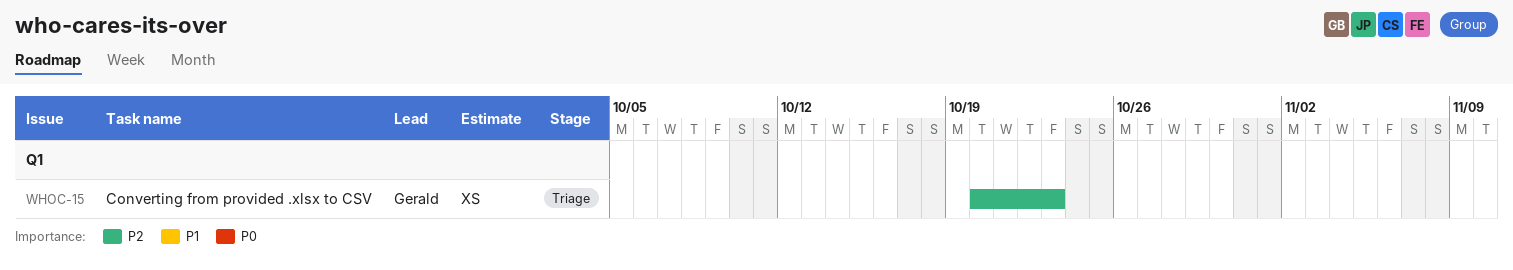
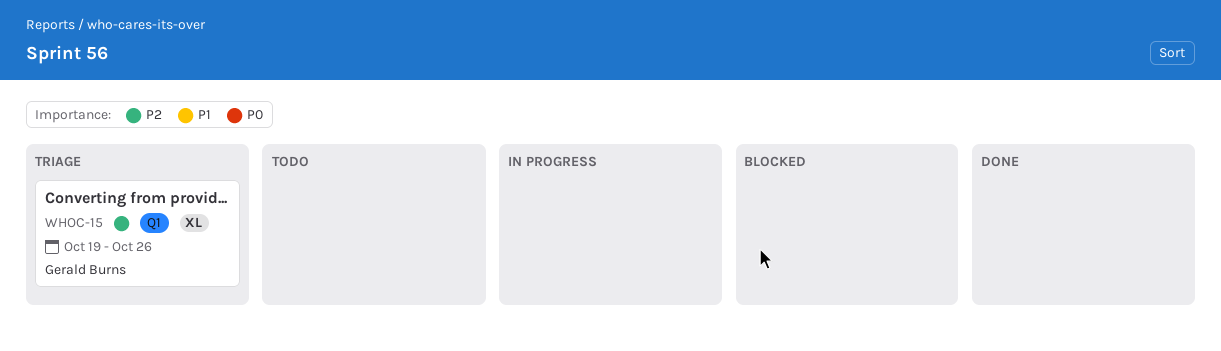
WHOC-15, estimate: XS -> XL
WHOC-15, start: Oct 20 -> Oct 19
WHOC-15, due: Oct 23 -> Oct 26

